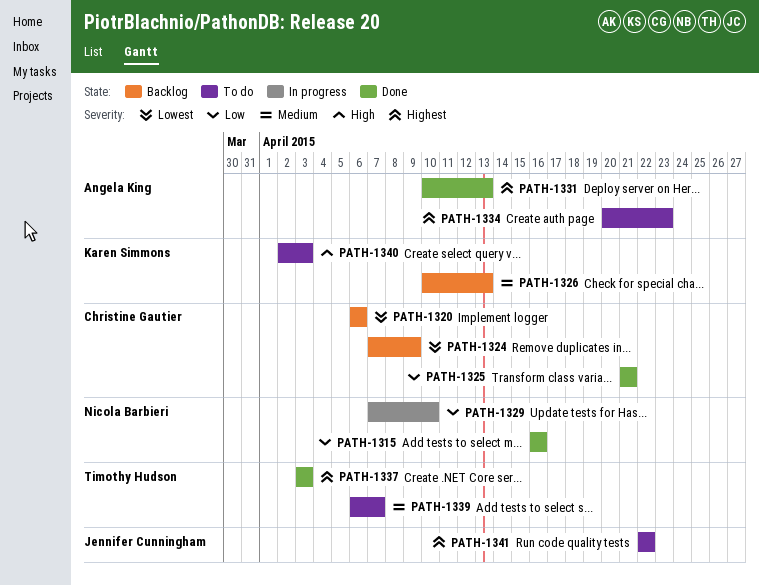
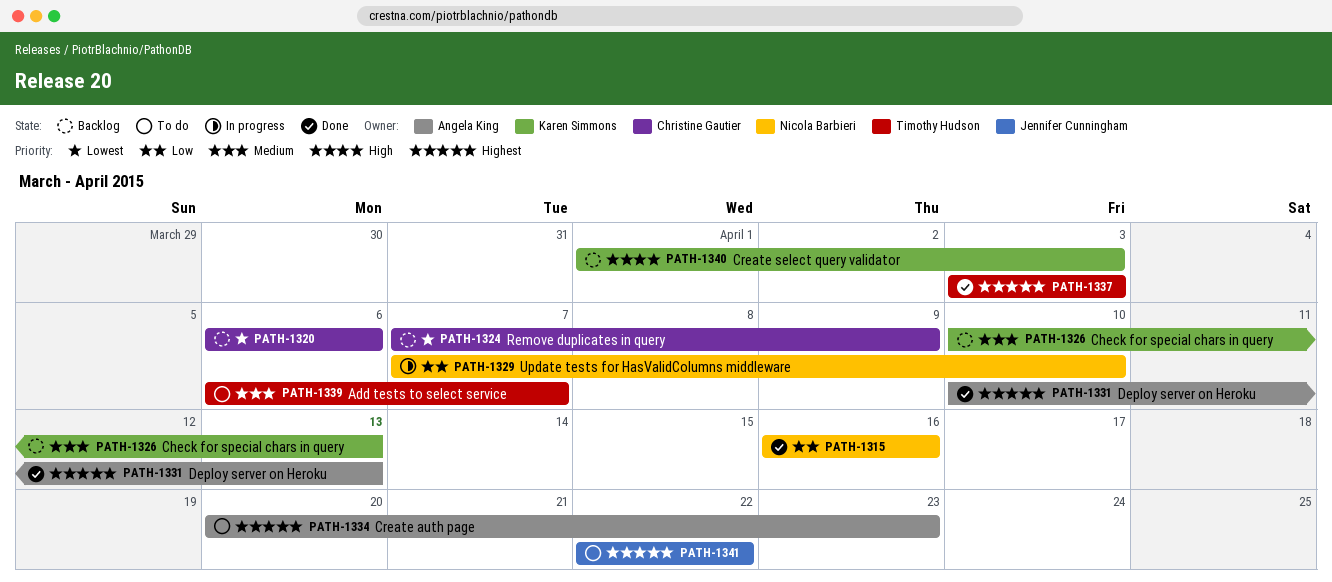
PATH-1325: present -> none
PATH-1340, status: To do -> Backlog
PATH-1340, start: Apr 2 -> Apr 1

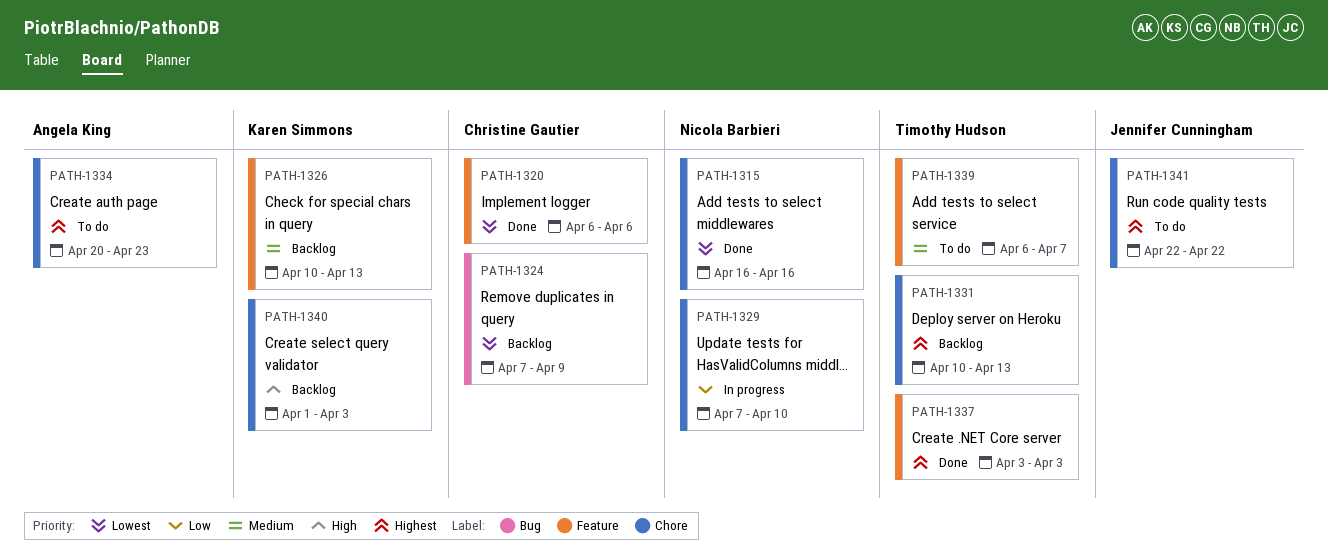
PATH-1315, priority: Low -> Lowest
PATH-1320, status: Backlog -> Done
PATH-1331, status: Done -> Backlog
PATH-1331, owner: Angela King -> Timothy Hudson

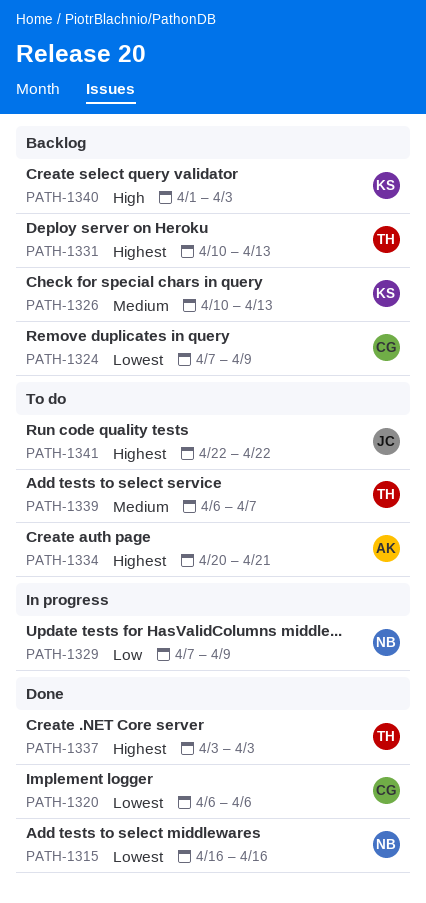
PATH-1329, due: Apr 10 -> Apr 9
PATH-1334, due: Apr 23 -> Apr 21

